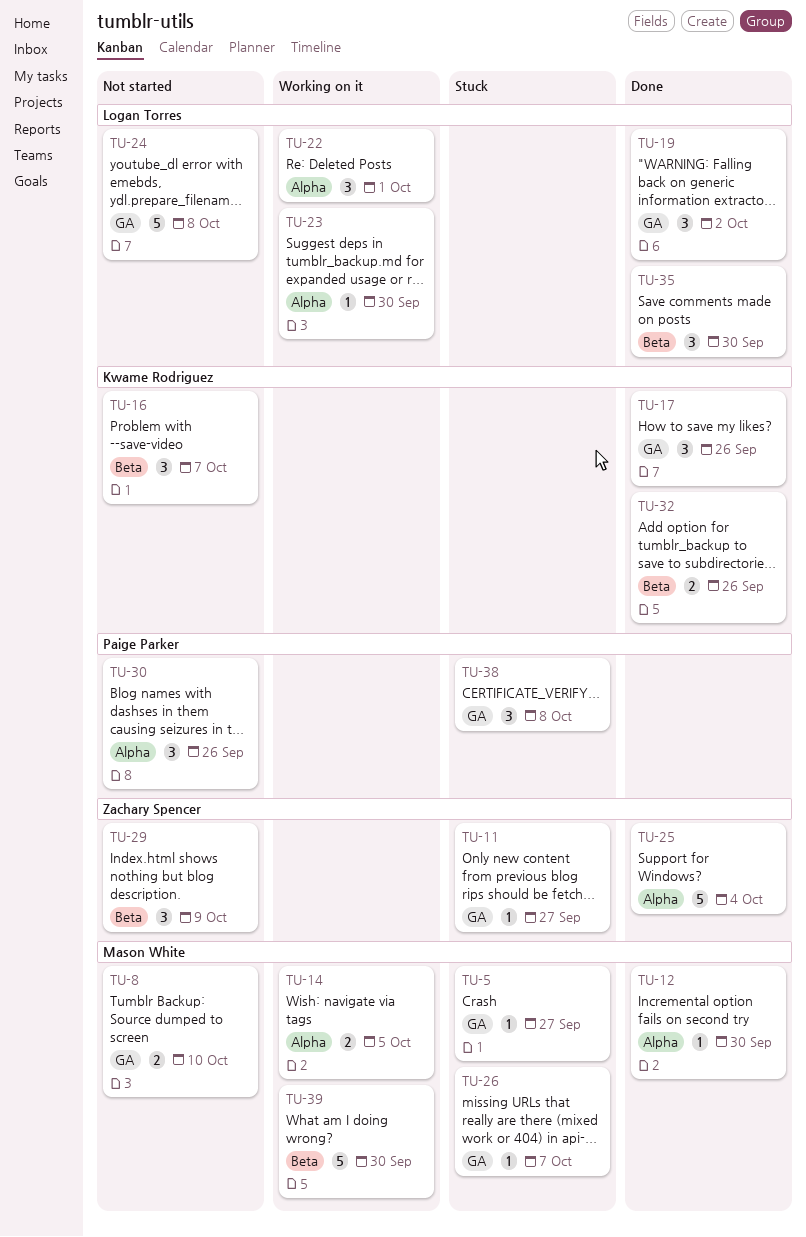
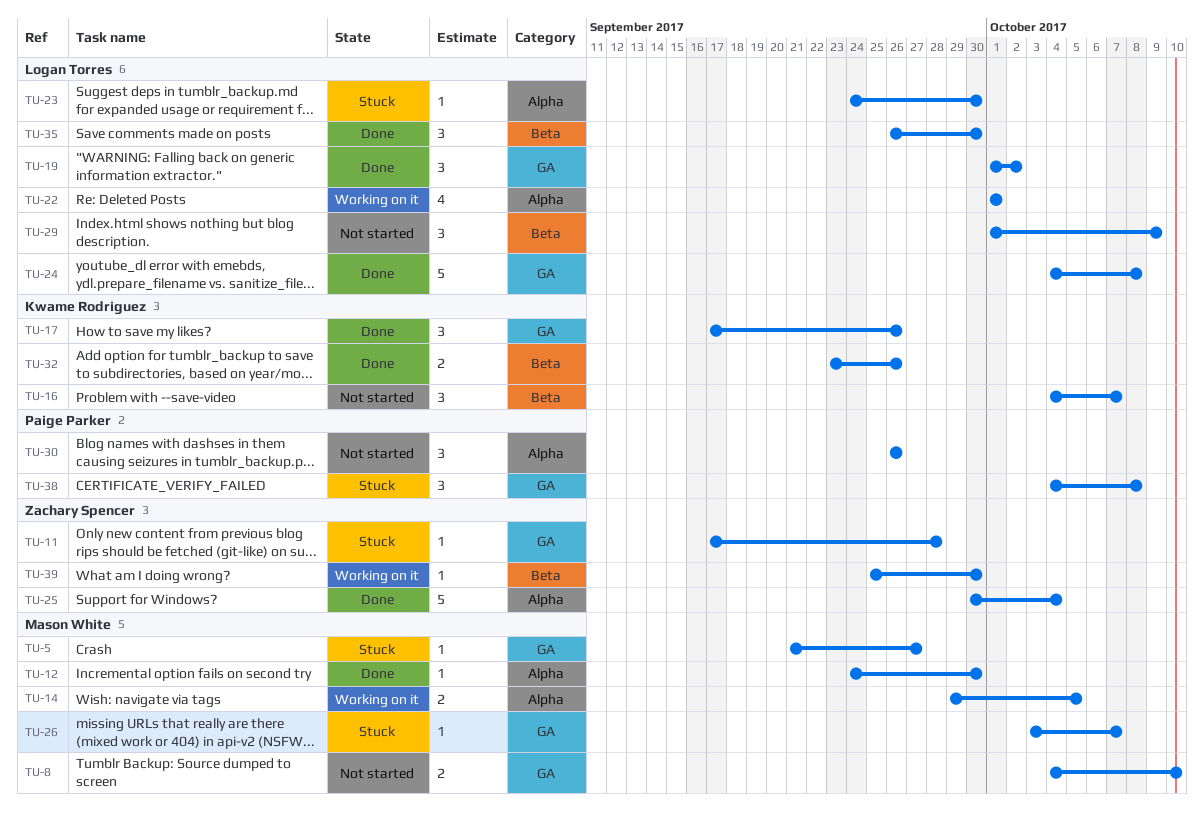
TU-11, due: Sep 27 -> Sep 28
TU-22, estimate: 3 -> 4
TU-23, status: Working on it -> Stuck
TU-24, status: Not started -> Done
TU-29, owner: Zachary Spencer -> Logan Torres
TU-39, owner: Mason White -> Zachary Spencer
TU-39, estimate: 5 -> 1

